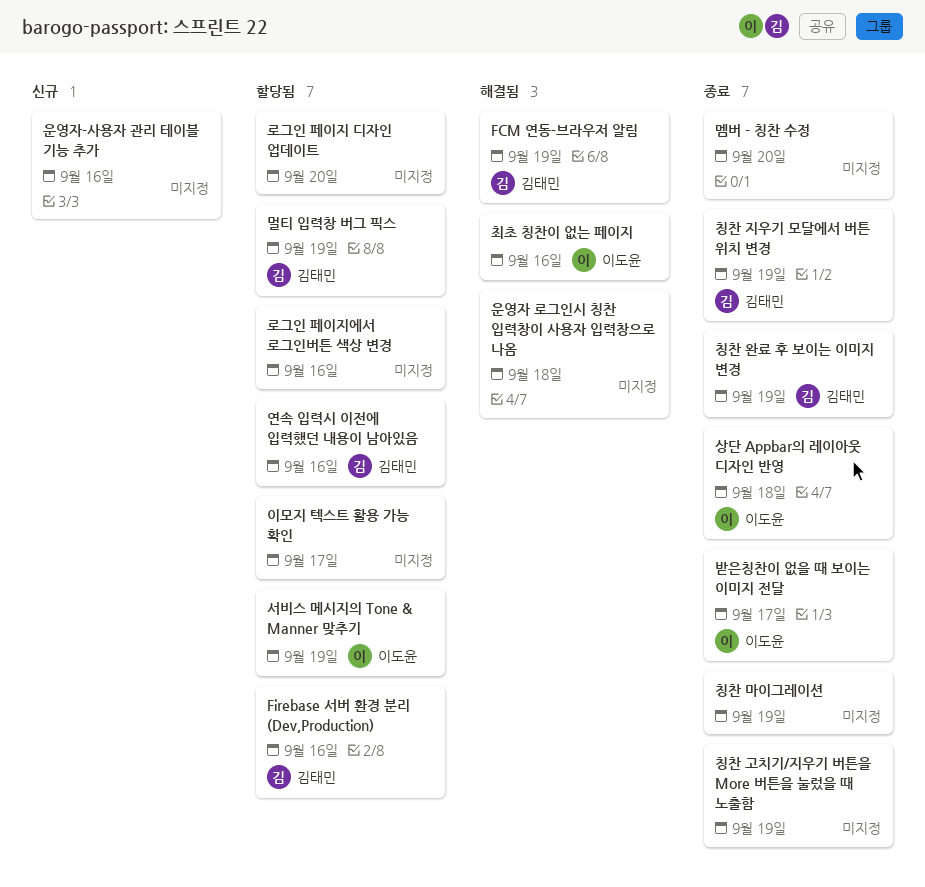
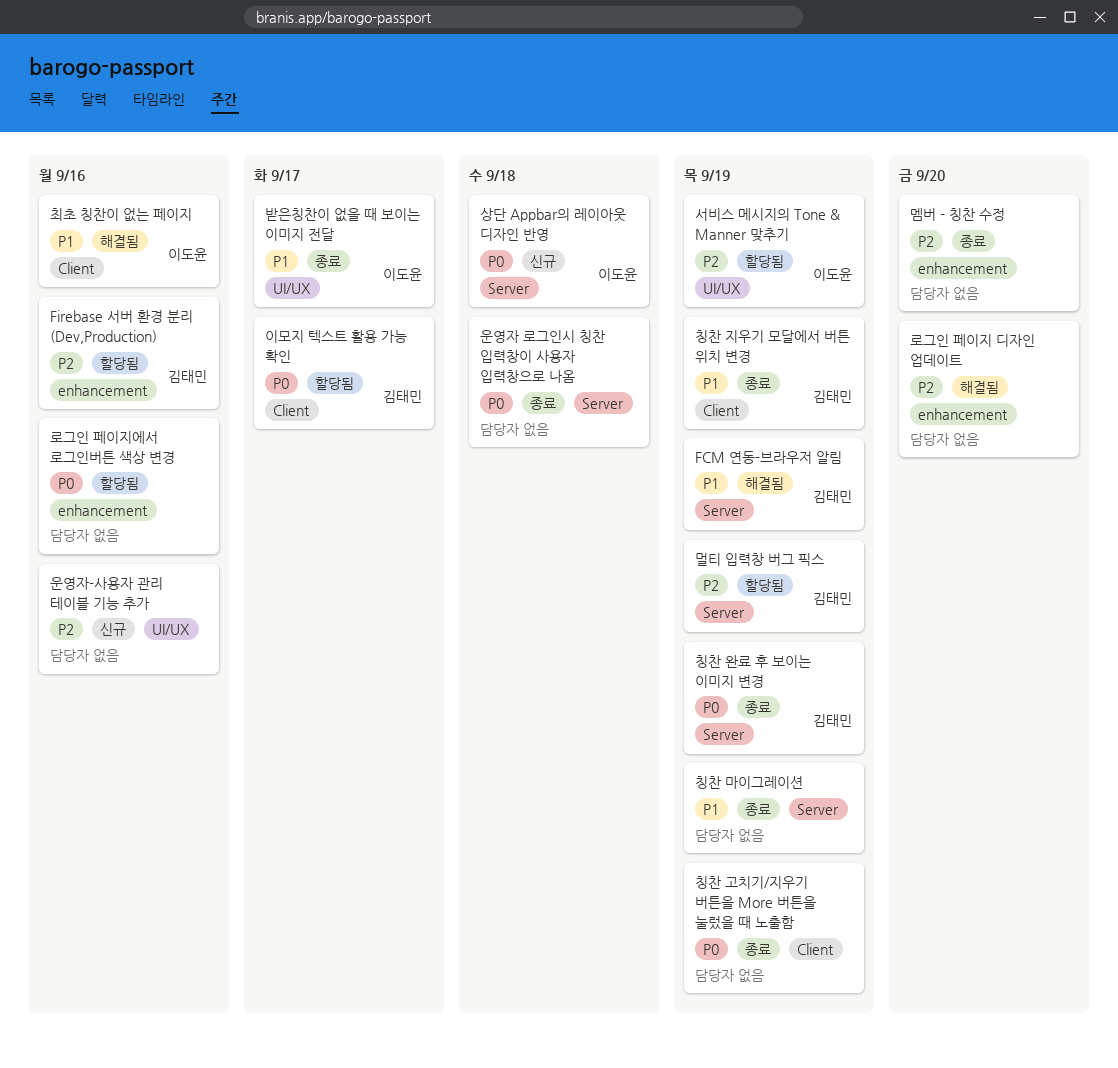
로그인 페이지 디자인 업데이트, status: 할당됨 -> 해결됨
상단 Appbar의 레이아웃 디자인 반영, status: 종료 -> 신규
연속 입력시 이전에 입력했던 내용이 남아있음: present -> none
운영자 로그인시 칭찬 입력창이 사용자 입력창으로 나옴, status: 해결됨 -> 종료
이모지 텍스트 활용 가능 확인, owner: none -> 김태민

